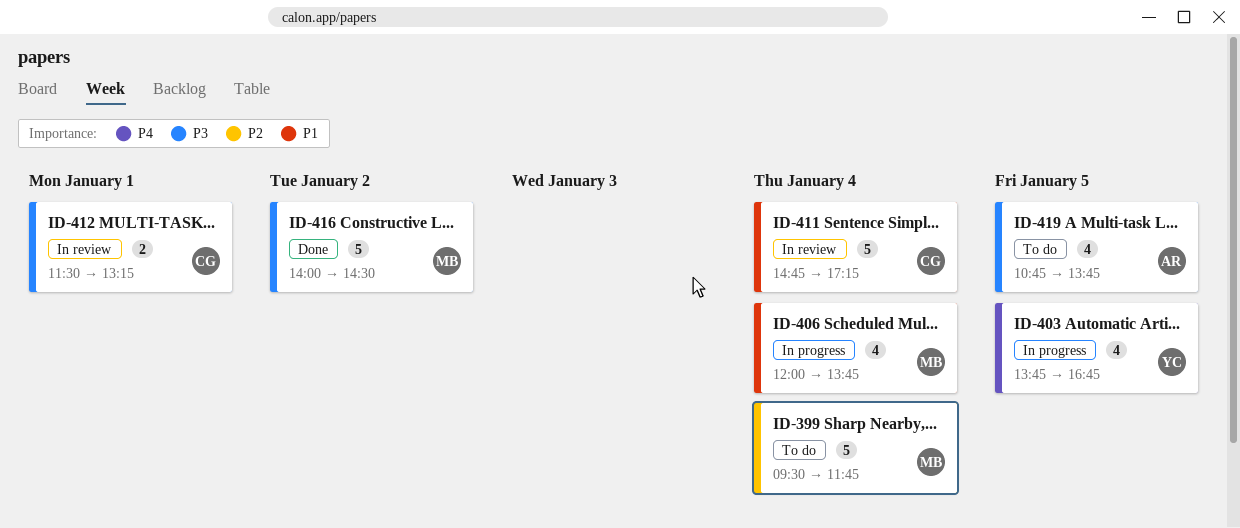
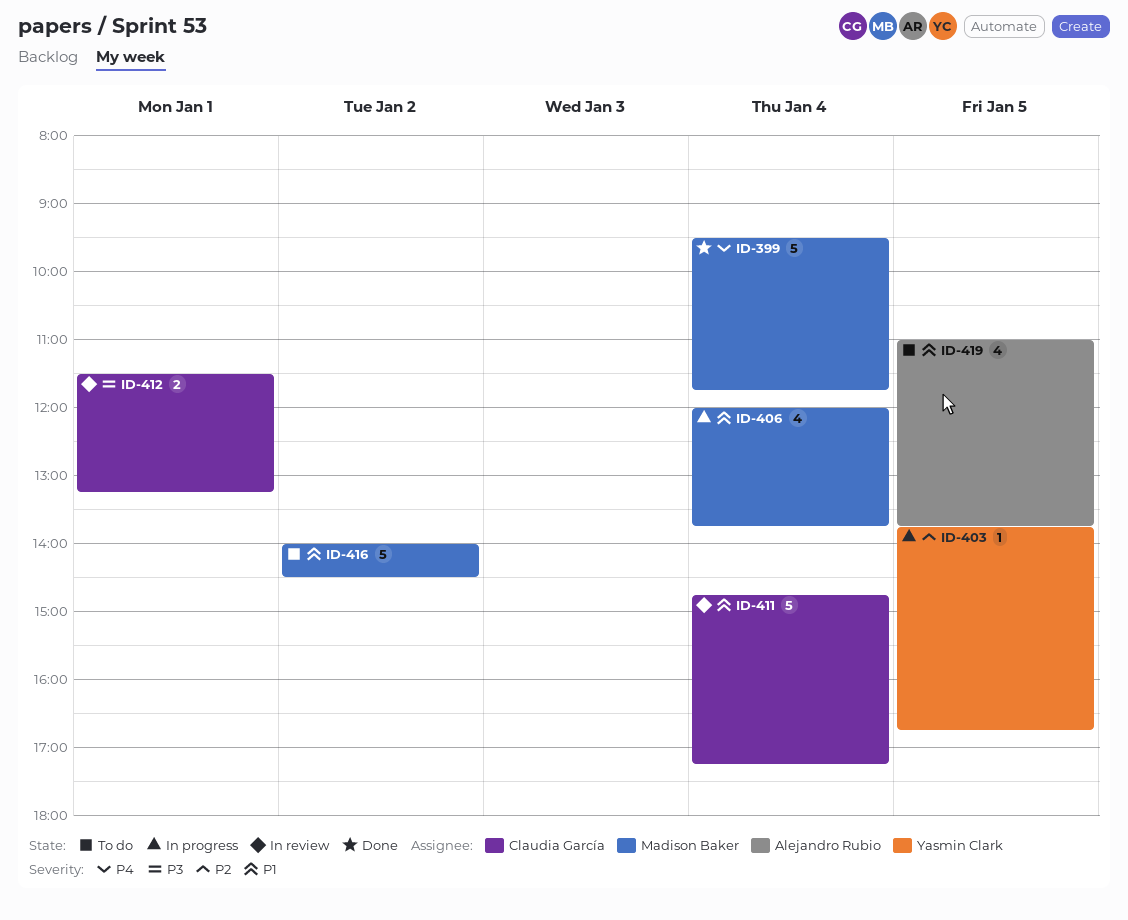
ID-399, status: To do -> Done
ID-399, priority: P2 -> P4
ID-403, priority: P4 -> P2
ID-403, estimate: 4 -> 1
ID-416, status: Done -> To do
ID-416, priority: P3 -> P1
ID-419, priority: P3 -> P1
ID-419, begins: 10:45 -> 11:00

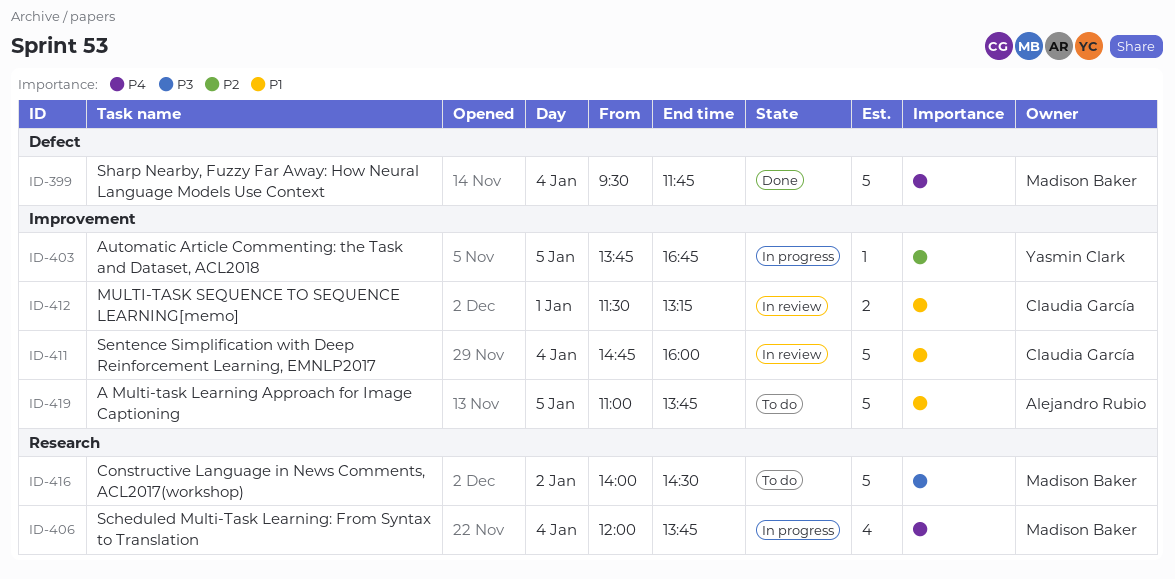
ID-406, priority: P1 -> P4
ID-411, ends: 17:15 -> 16:00
ID-412, priority: P3 -> P1
ID-416, priority: P1 -> P3
ID-419, estimate: 4 -> 5

